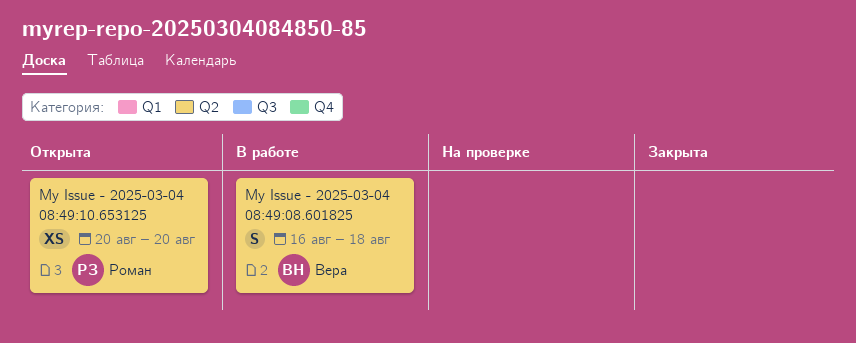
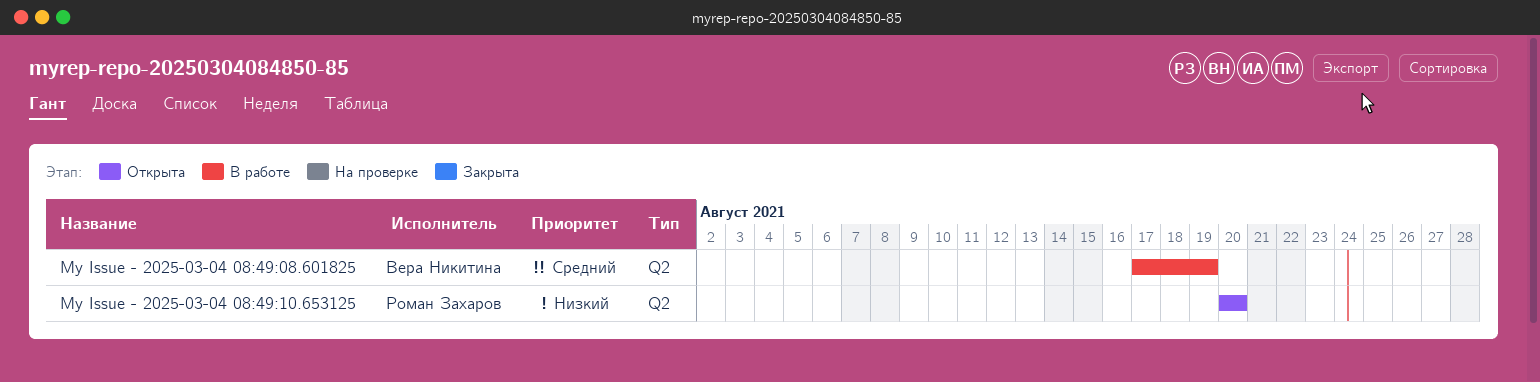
My Issue - 2025-03-04 08:49:08.601825, start: Aug 16 -> Aug 17
My Issue - 2025-03-04 08:49:08.601825, due: Aug 18 -> Aug 19

